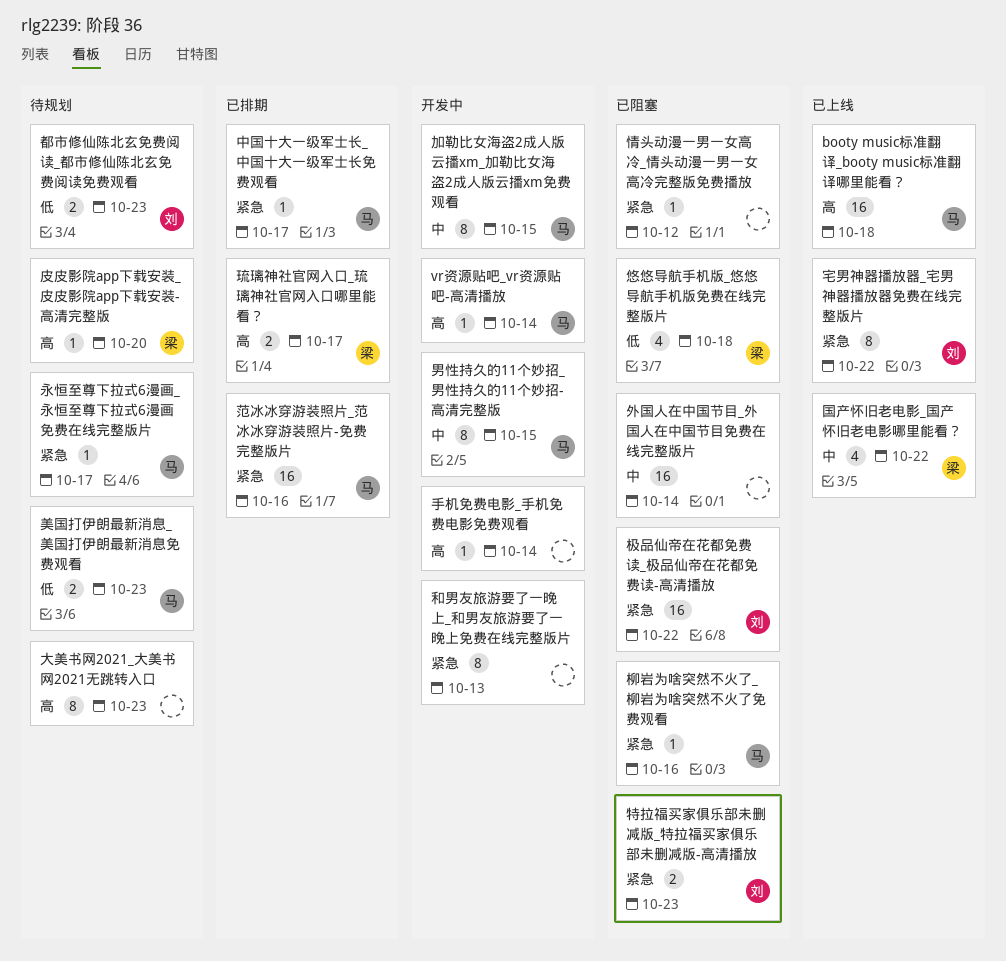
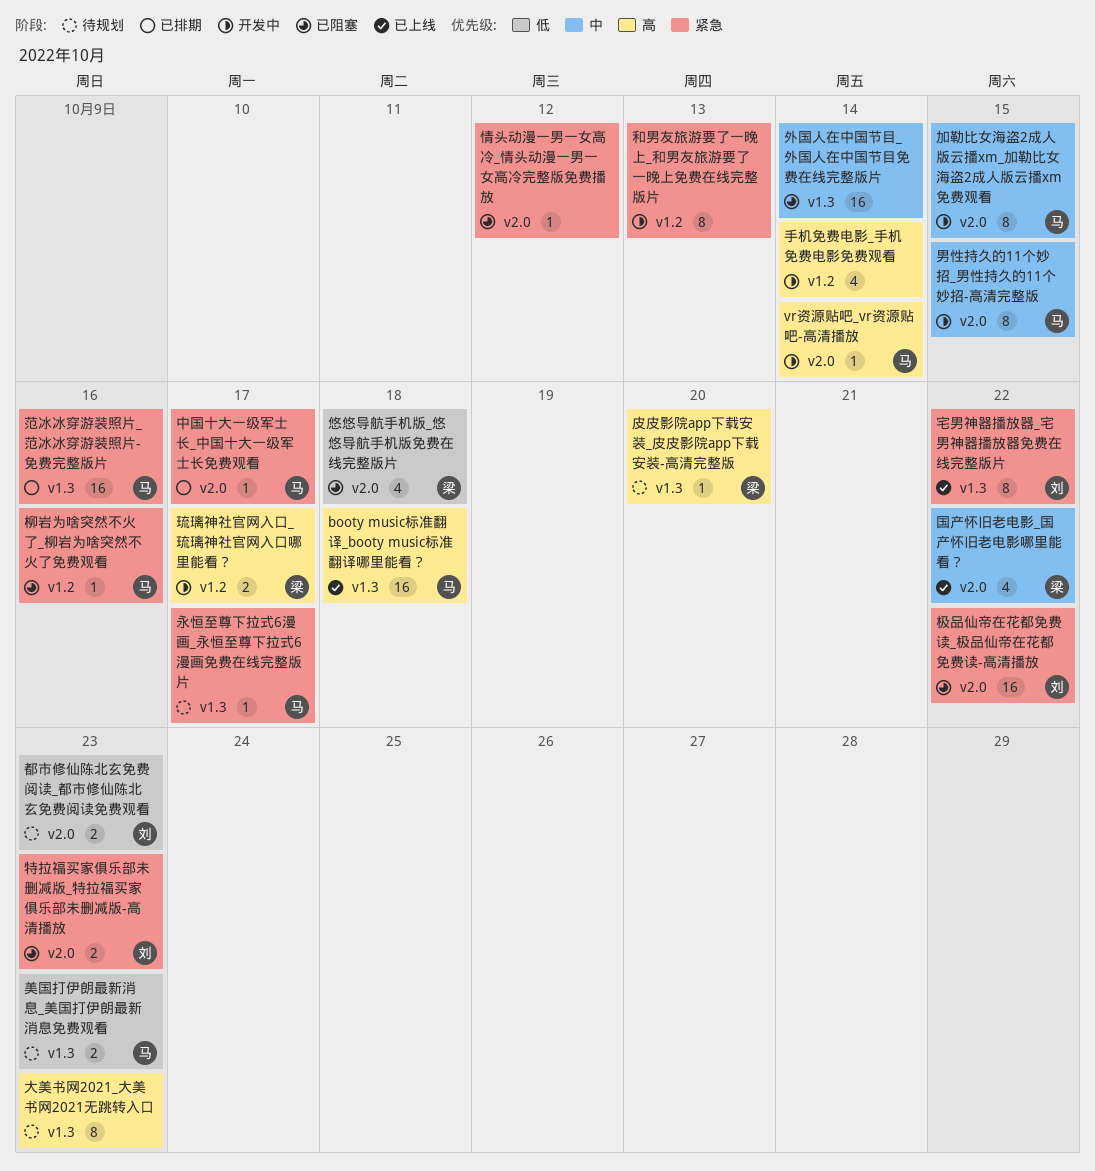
手机免费电影_手机免费电影免费观看, estimate: 1 -> 4
琉璃神社官网入口_琉璃神社官网入口哪里能看？, status: 已排期 -> 开发中

